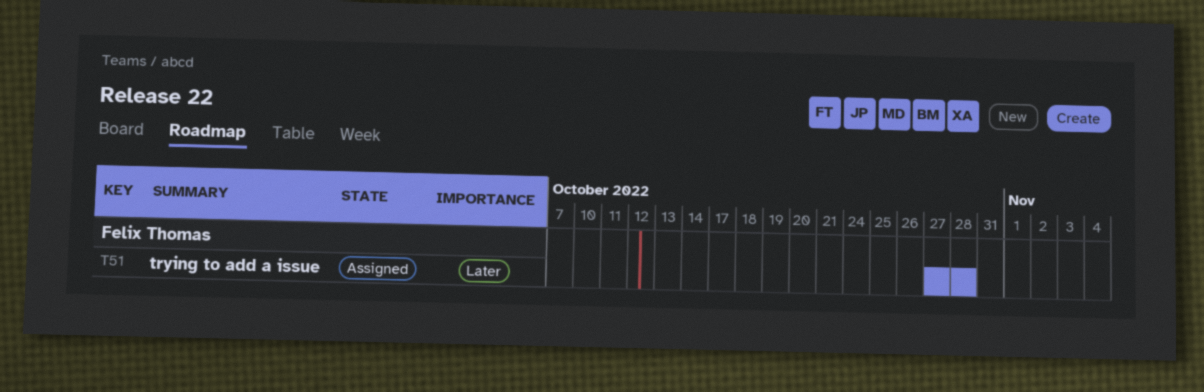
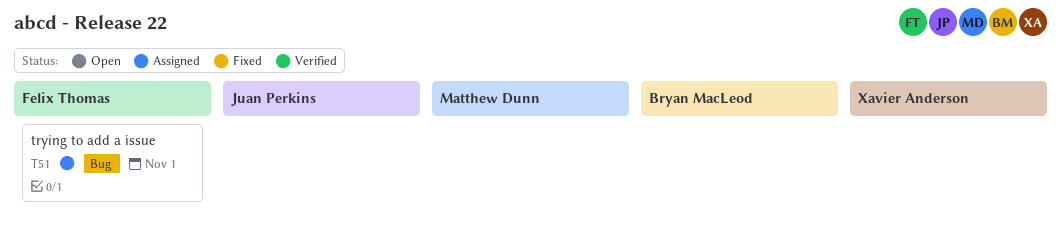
T51, due: Oct 28 -> Nov 1

